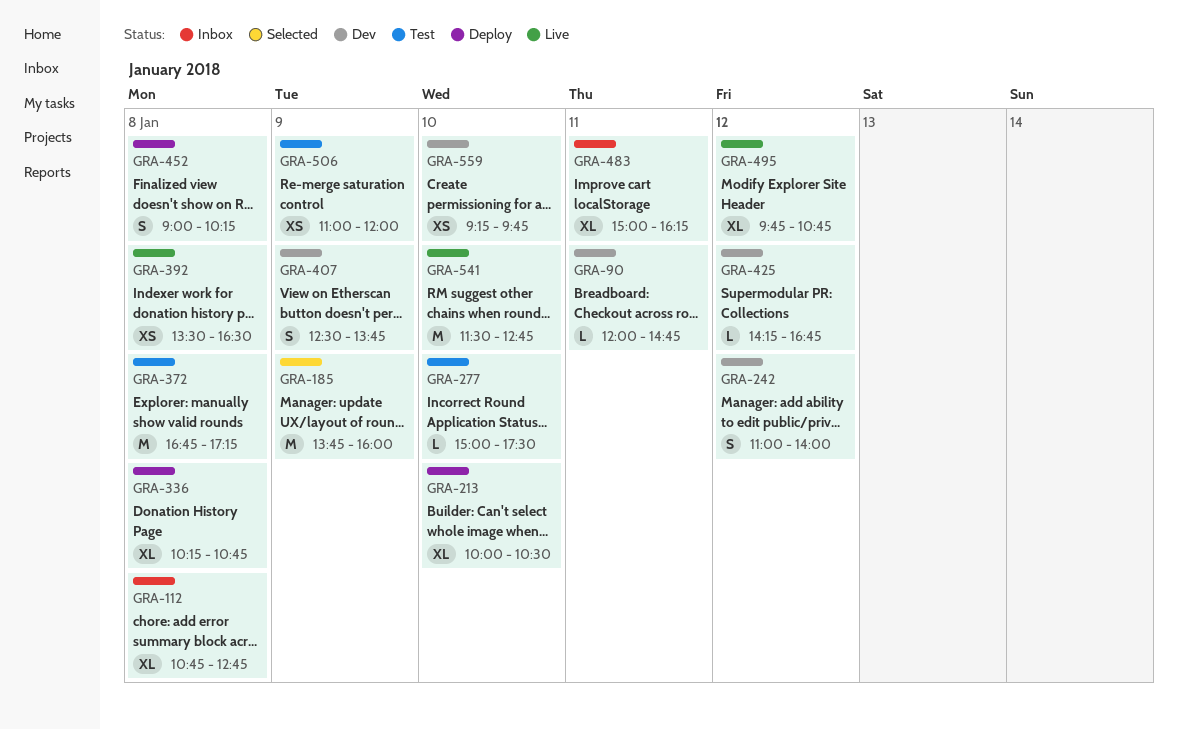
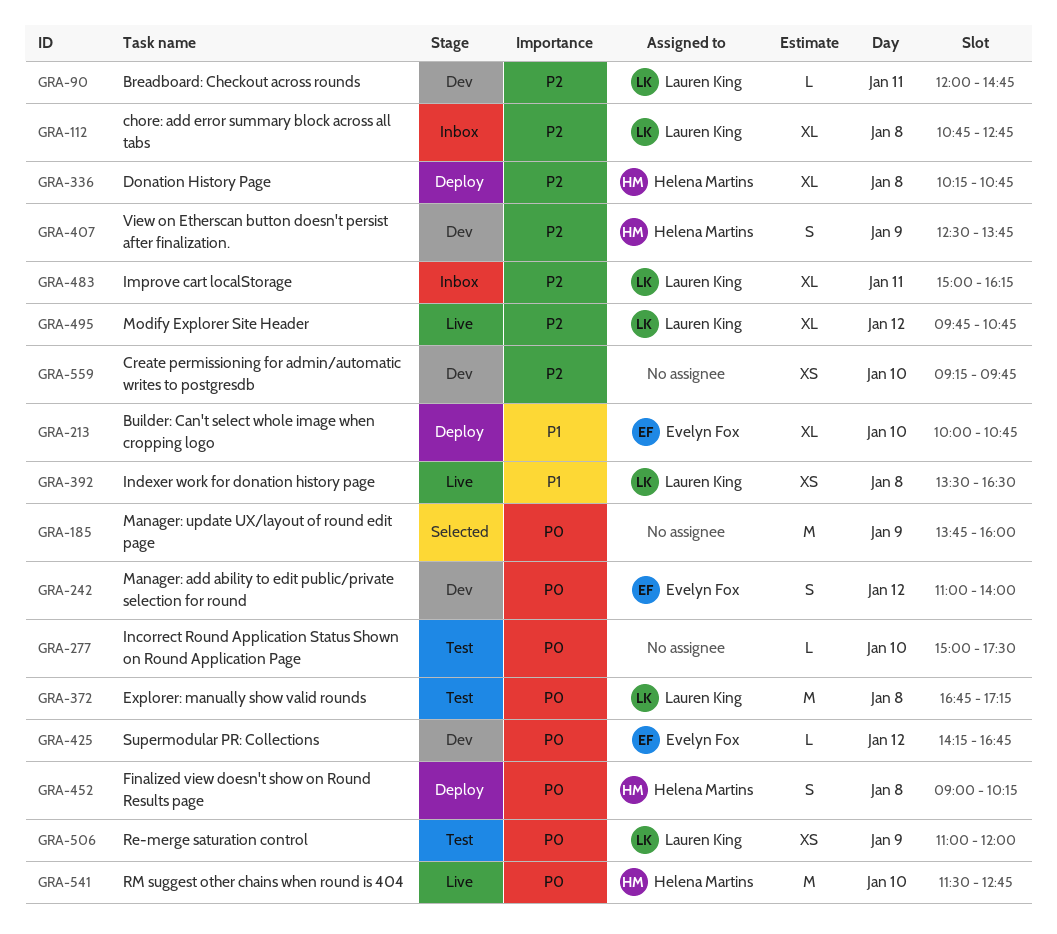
GRA-213, ends: 10:30 -> 10:45

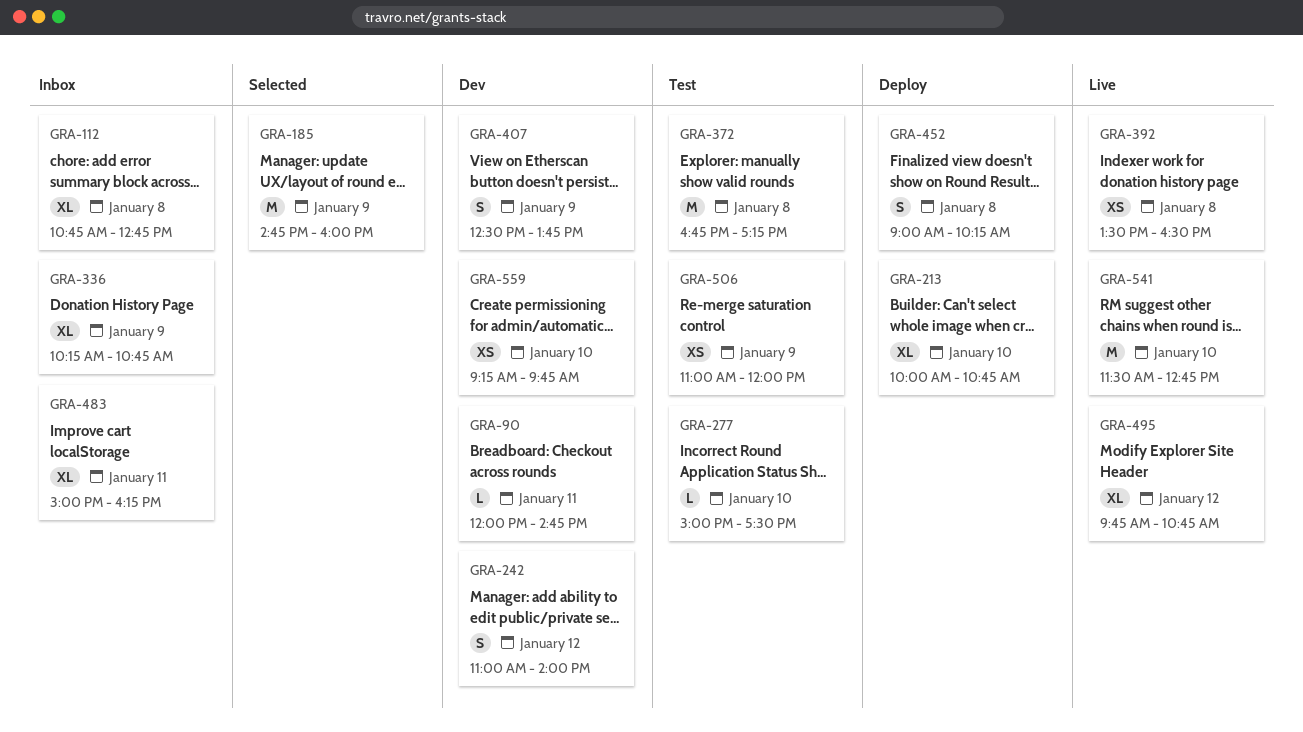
GRA-185, begins: 13:45 -> 14:45
GRA-336, status: Deploy -> Inbox
GRA-336, day: Jan 8 -> Jan 9
GRA-425: present -> none

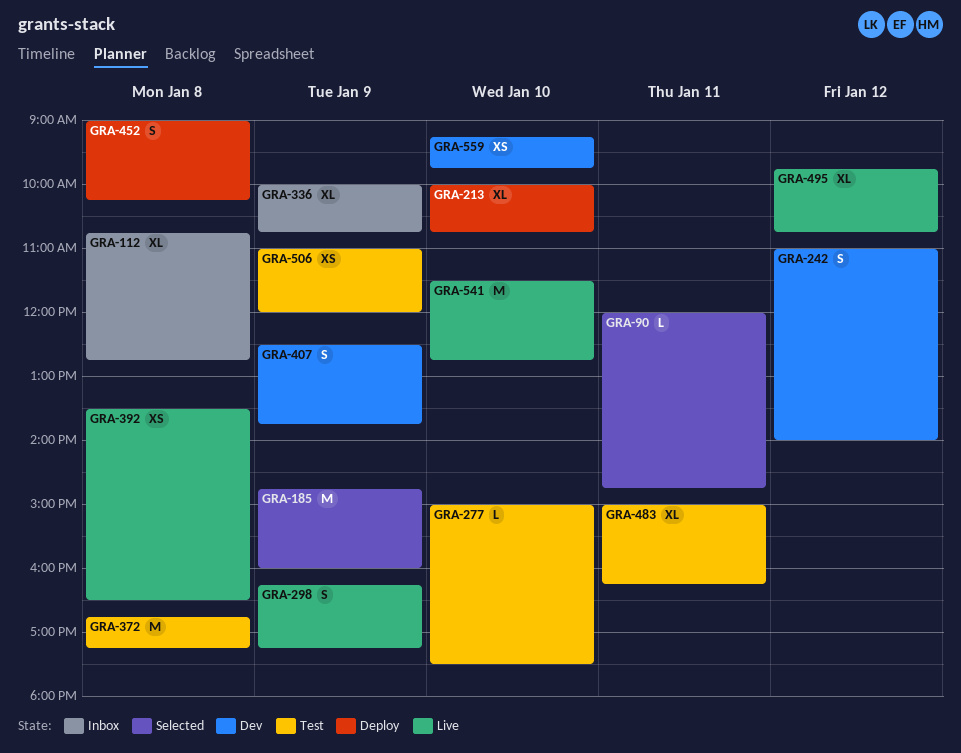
GRA-90, status: Dev -> Selected
GRA-298: none -> present
GRA-336, begins: 10:15 -> 10:00
GRA-483, status: Inbox -> Test

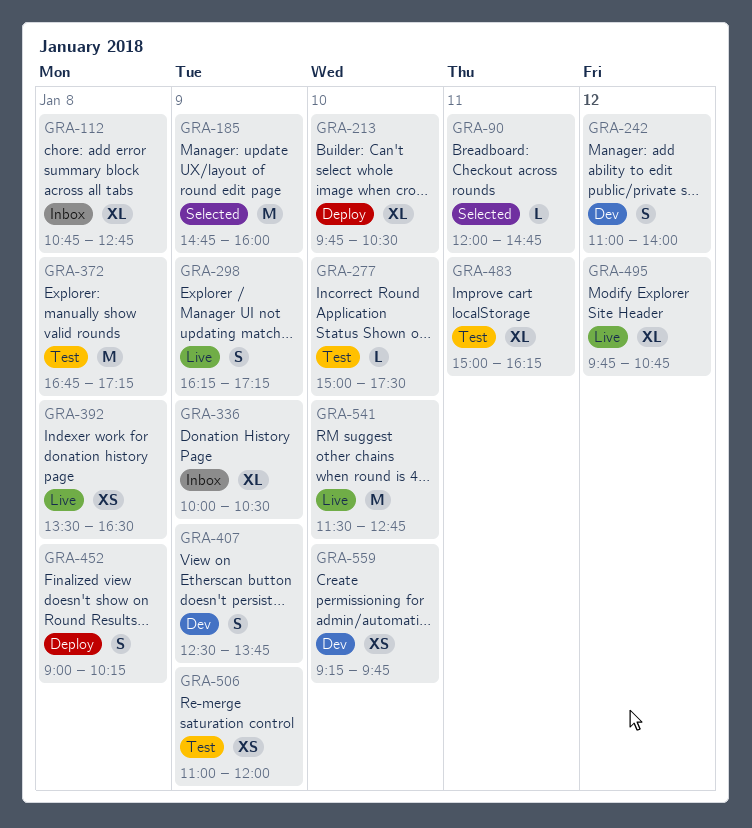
GRA-213, begins: 10:00 -> 09:45
GRA-213, ends: 10:45 -> 10:30
GRA-336, ends: 10:45 -> 10:30

